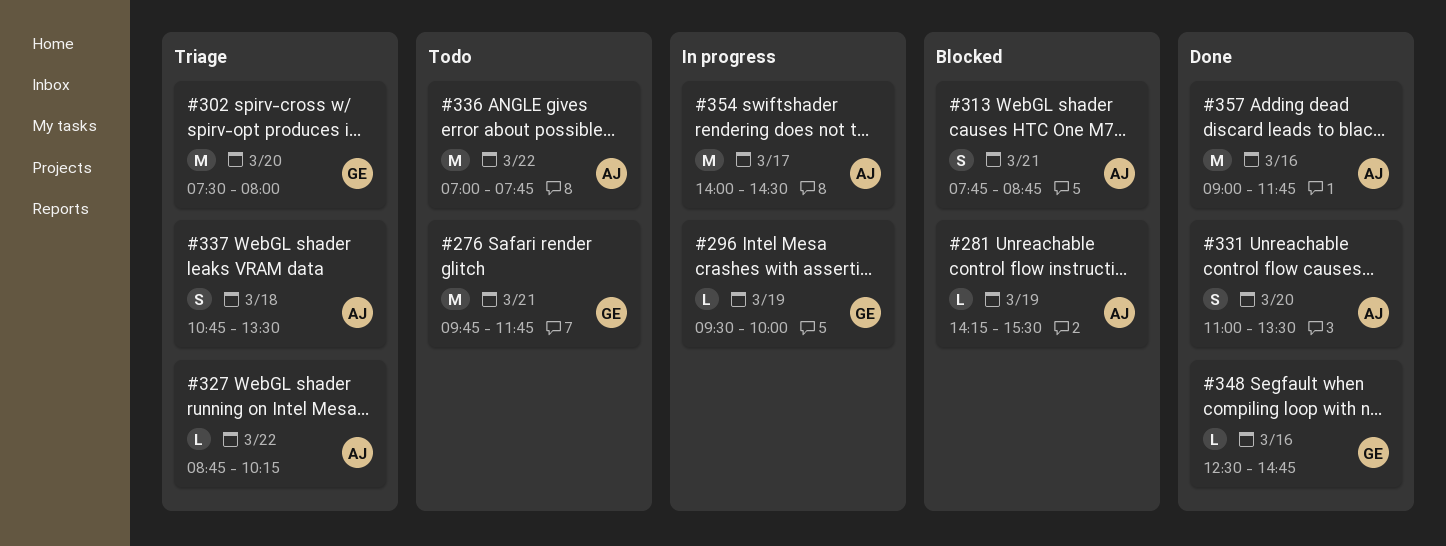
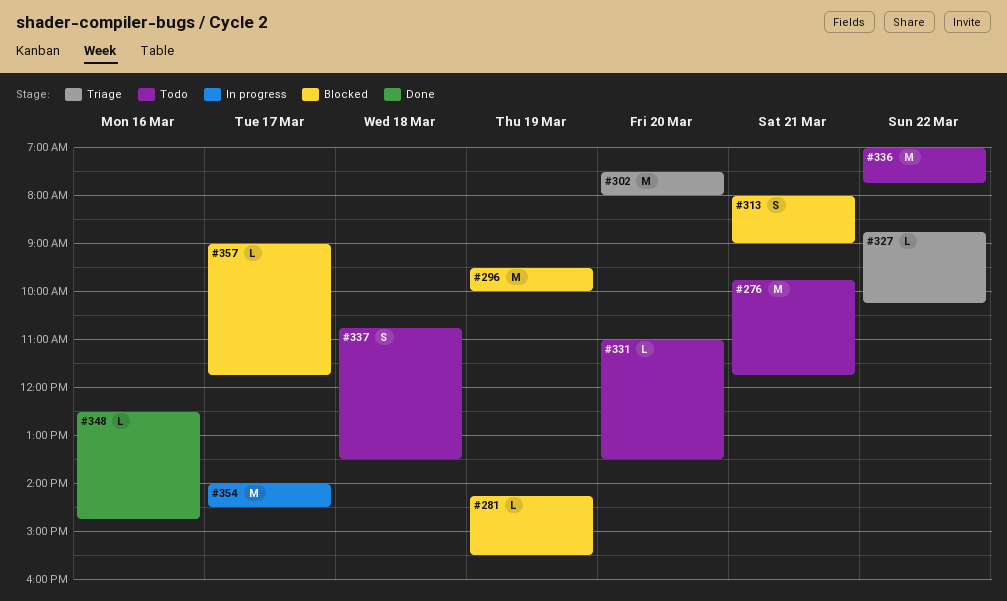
#296, status: In progress -> Blocked
#296, estimate: L -> M
#313, begins: 07:45 -> 08:00
#313, ends: 08:45 -> 09:00
#331, status: Done -> Todo
#331, estimate: S -> L
#337, status: Triage -> Todo
#357, status: Done -> Blocked
#357, estimate: M -> L
#357, day: Mar 16 -> Mar 17

